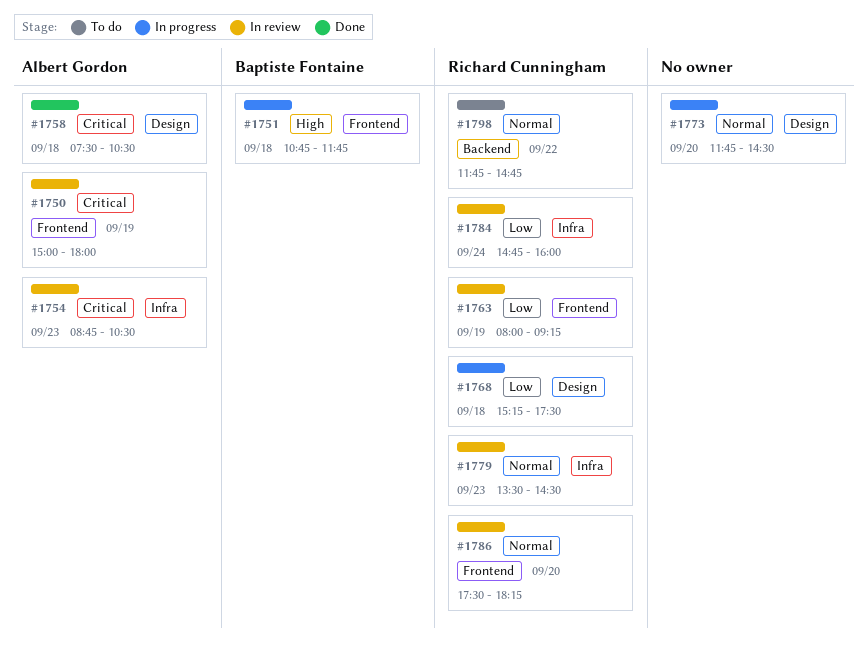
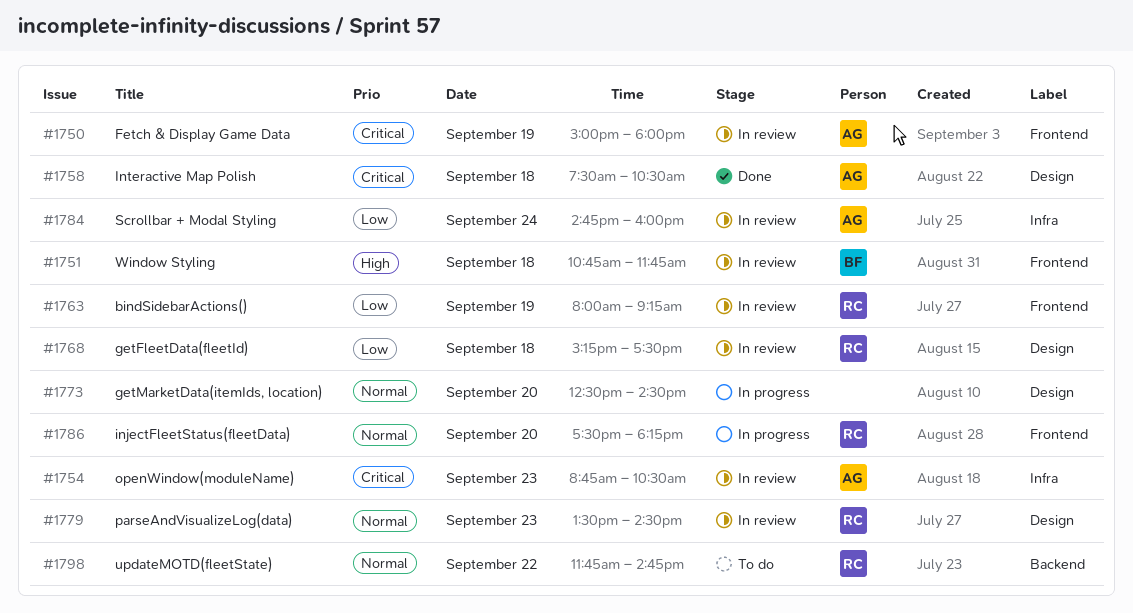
#1751, status: In progress -> In review
#1768, status: In progress -> In review
#1773, begins: 11:45 -> 12:30
#1779, label: Infra -> Design
#1784, owner: Richard Cunningham -> Albert Gordon
#1786, status: In review -> In progress

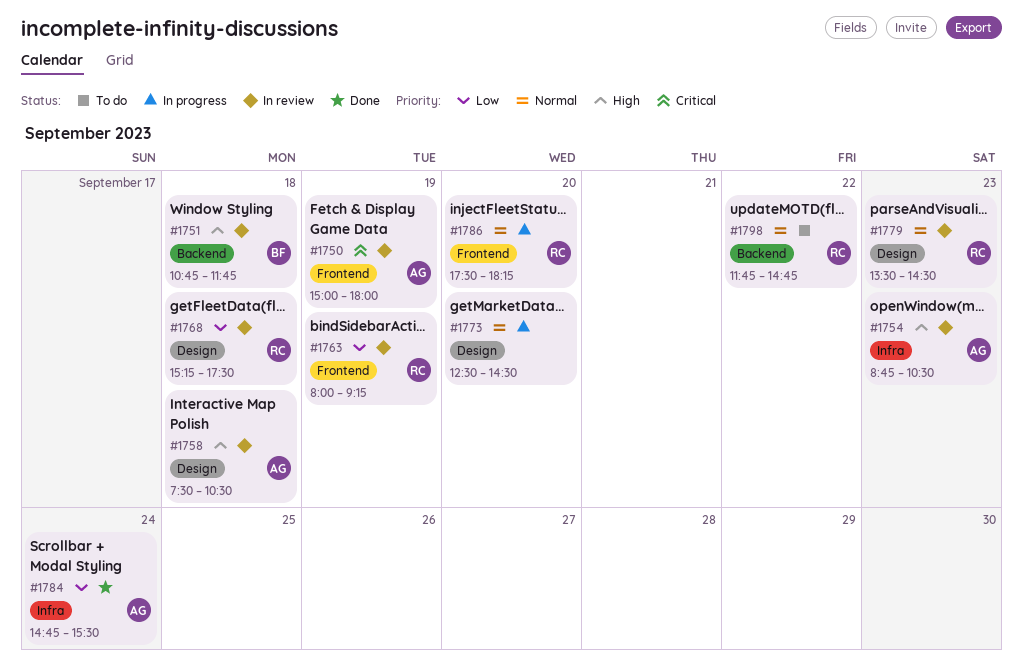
#1751, label: Frontend -> Backend
#1754, priority: Critical -> High
#1758, status: Done -> In review
#1758, priority: Critical -> High
#1784, status: In review -> Done
#1784, ends: 16:00 -> 15:30

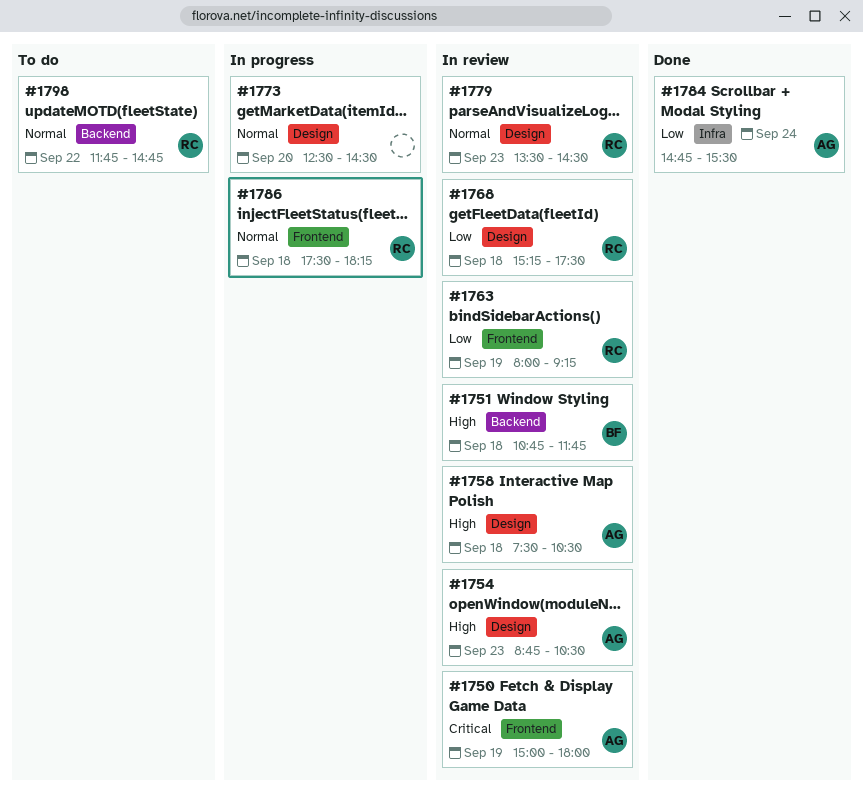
#1754, label: Infra -> Design
#1786, day: Sep 20 -> Sep 18

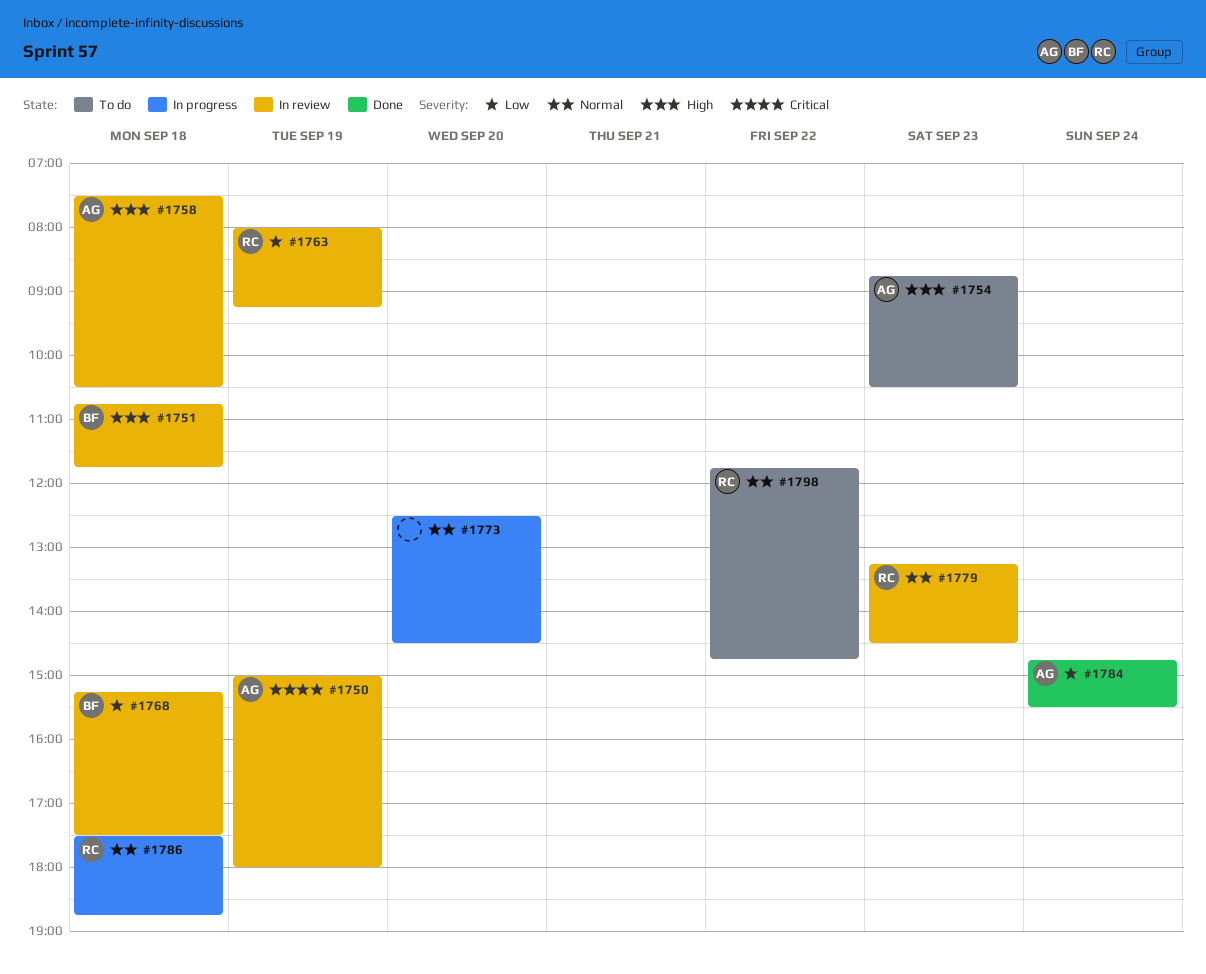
#1754, status: In review -> To do
#1768, owner: RC -> BF
#1779, begins: 13:30 -> 13:15
#1786, ends: 18:15 -> 18:45

